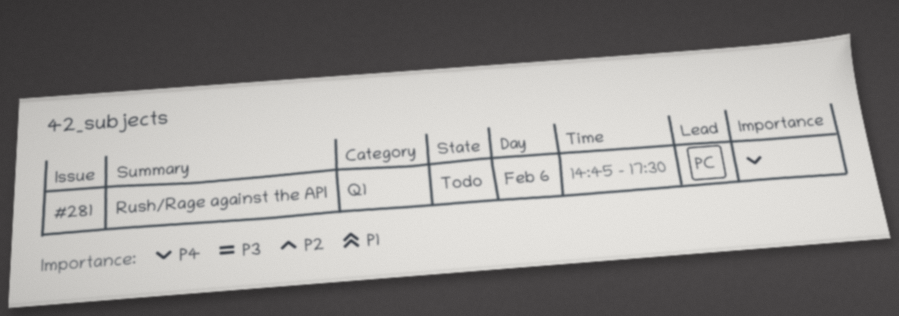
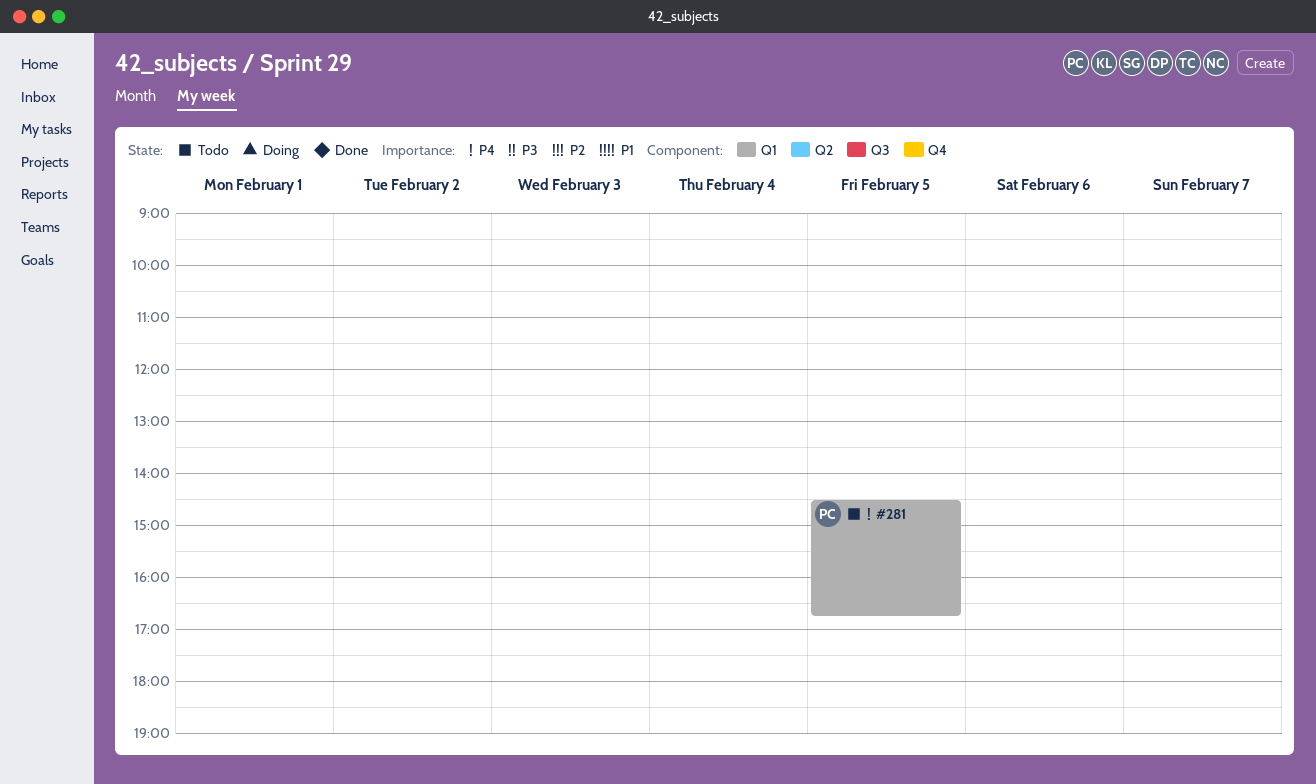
#281, day: Feb 6 -> Feb 5
#281, begins: 14:45 -> 14:30
#281, ends: 17:30 -> 16:45

